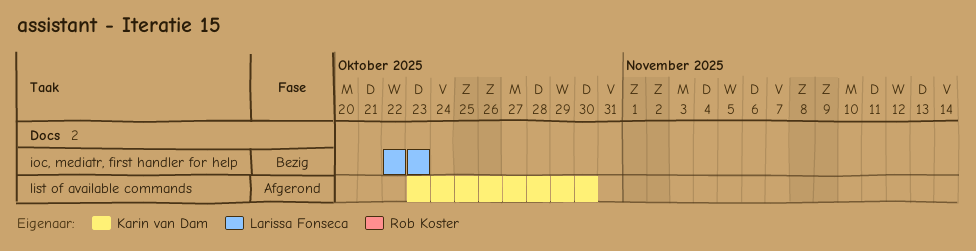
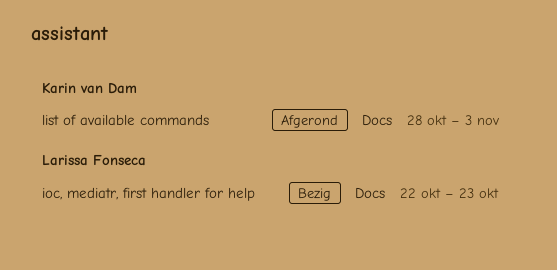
list of available commands, start: Oct 23 -> Oct 28
list of available commands, due: Oct 30 -> Nov 3

